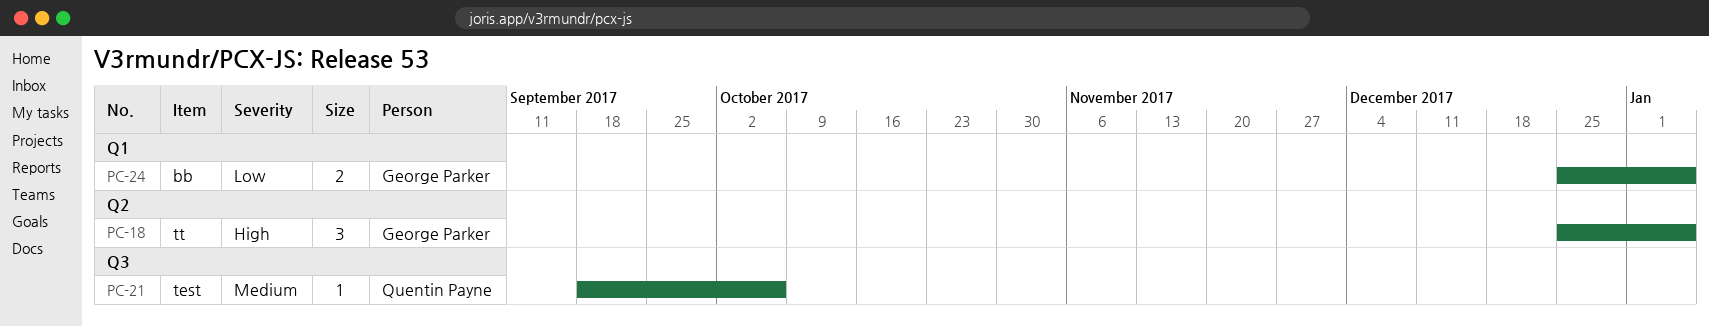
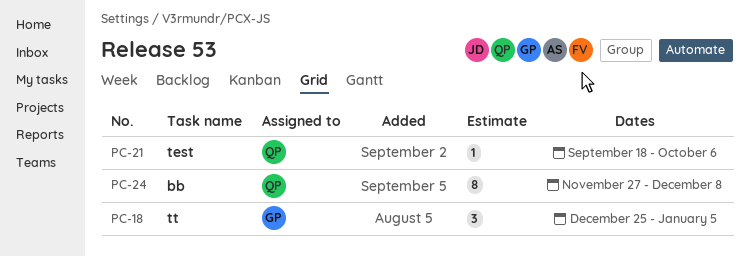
PC-24, owner: George Parker -> Quentin Payne
PC-24, estimate: 2 -> 8
PC-24, start: Dec 25 -> Nov 27
PC-24, due: Jan 5 -> Dec 8

